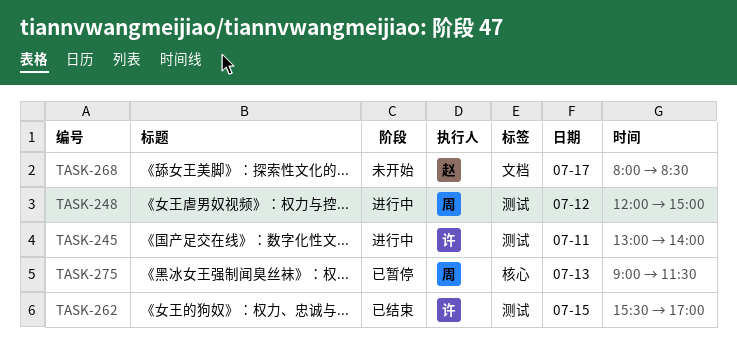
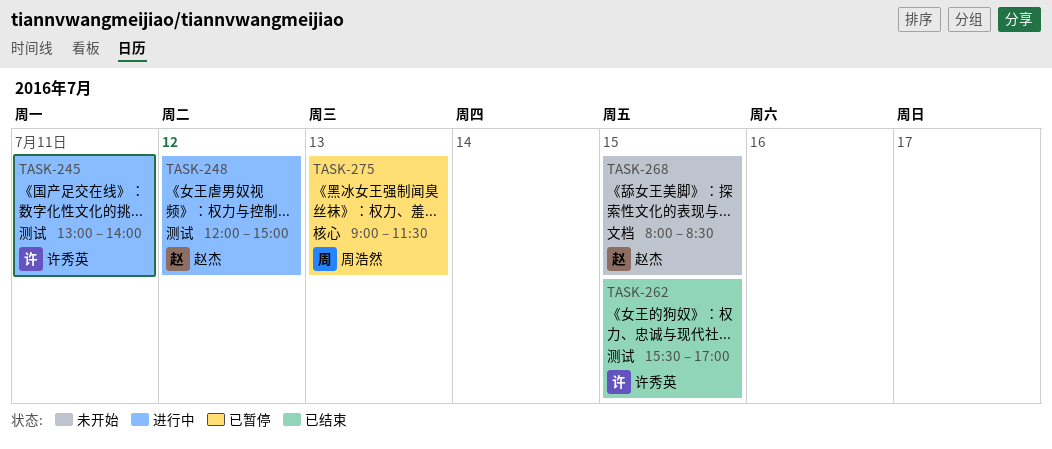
TASK-248, owner: 周浩然 -> 赵杰
TASK-268, day: Jul 17 -> Jul 15

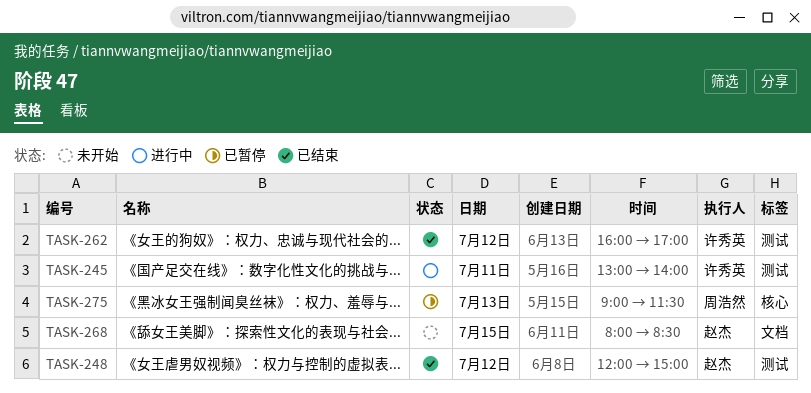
TASK-248, status: 进行中 -> 已结束
TASK-262, day: Jul 15 -> Jul 12
TASK-262, begins: 15:30 -> 16:00

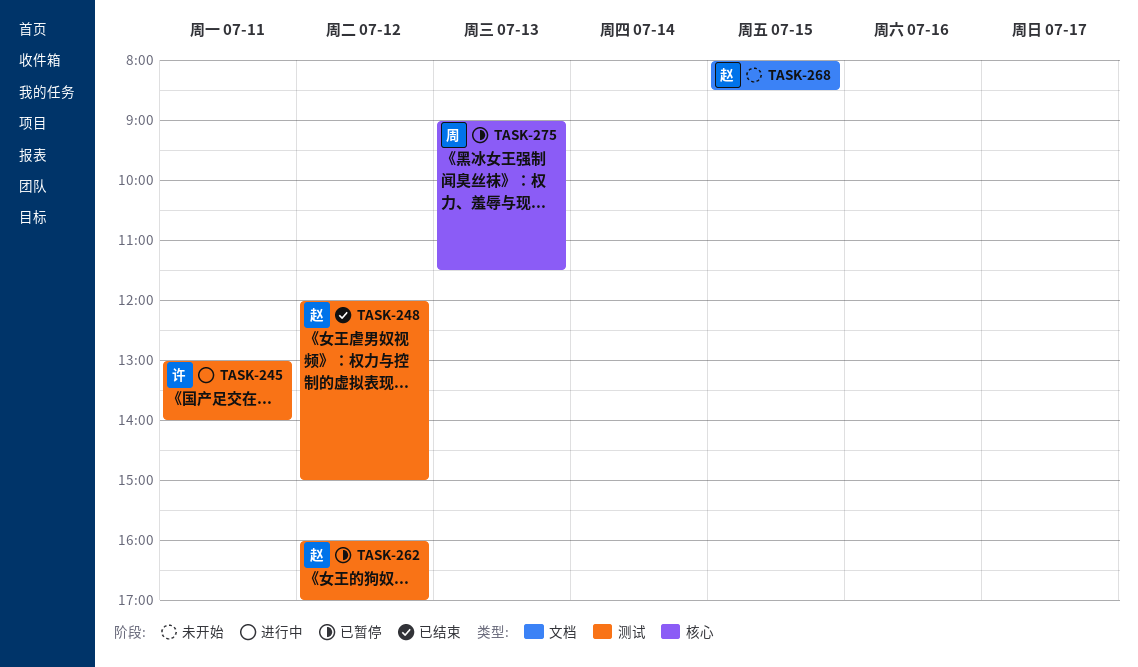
TASK-262, status: 已结束 -> 已暂停
TASK-262, owner: 许秀英 -> 赵杰

